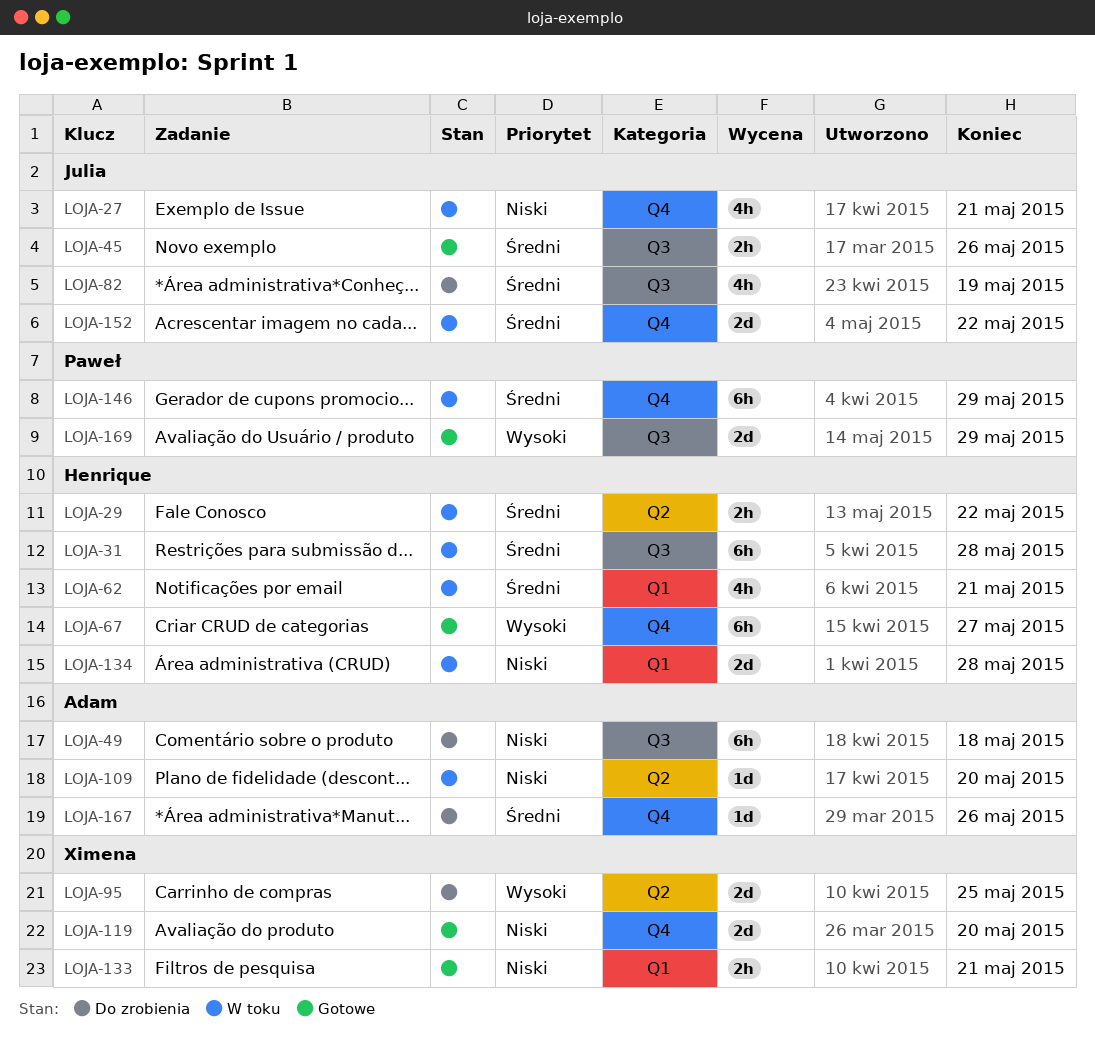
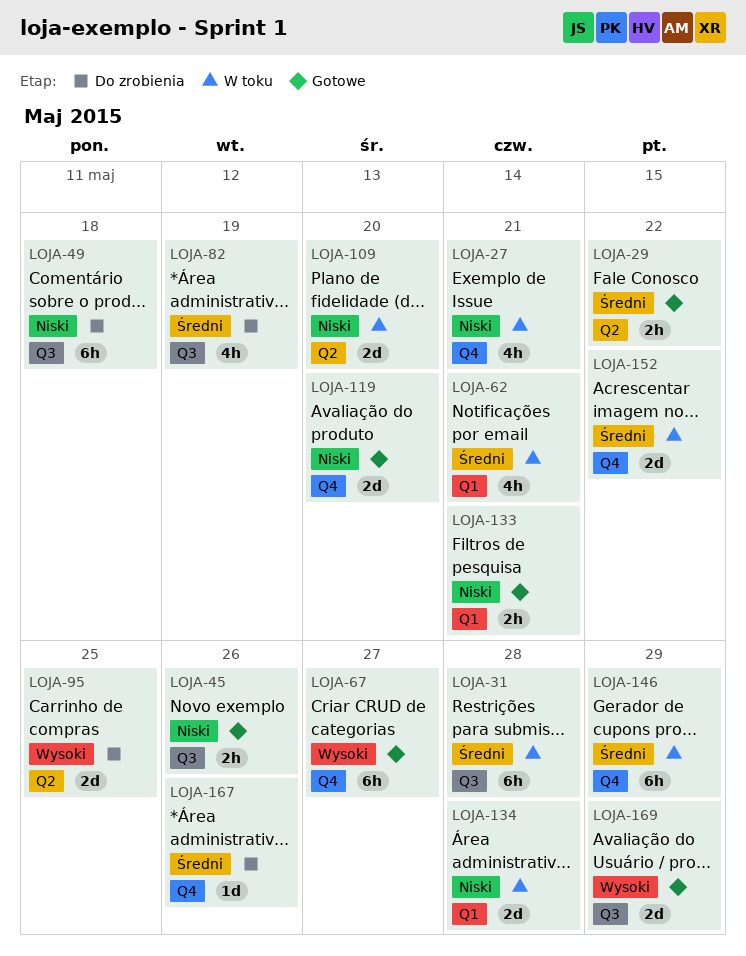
LOJA-29, status: W toku -> Gotowe
LOJA-45, priority: Średni -> Niski
LOJA-109, estimate: 1d -> 2d

